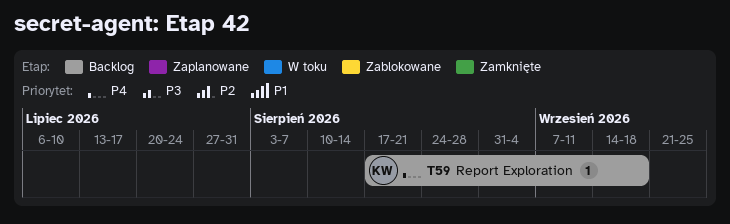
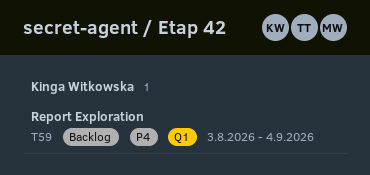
T59, start: Aug 17 -> Aug 3
T59, due: Sep 18 -> Sep 4

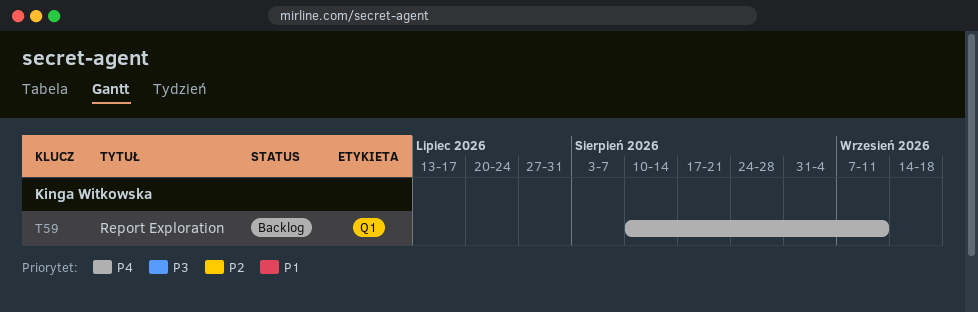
T59, start: Aug 3 -> Aug 10
T59, due: Sep 4 -> Sep 11

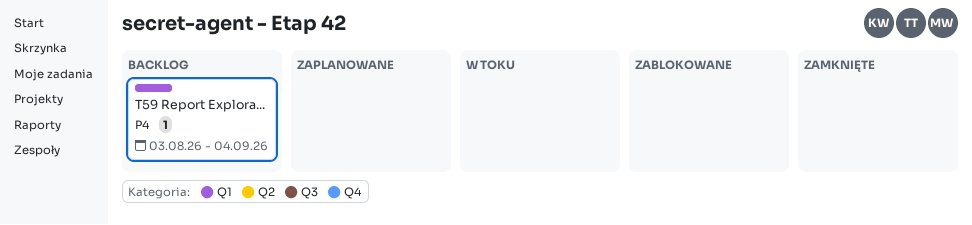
T59, start: Aug 10 -> Aug 3
T59, due: Sep 11 -> Sep 4

